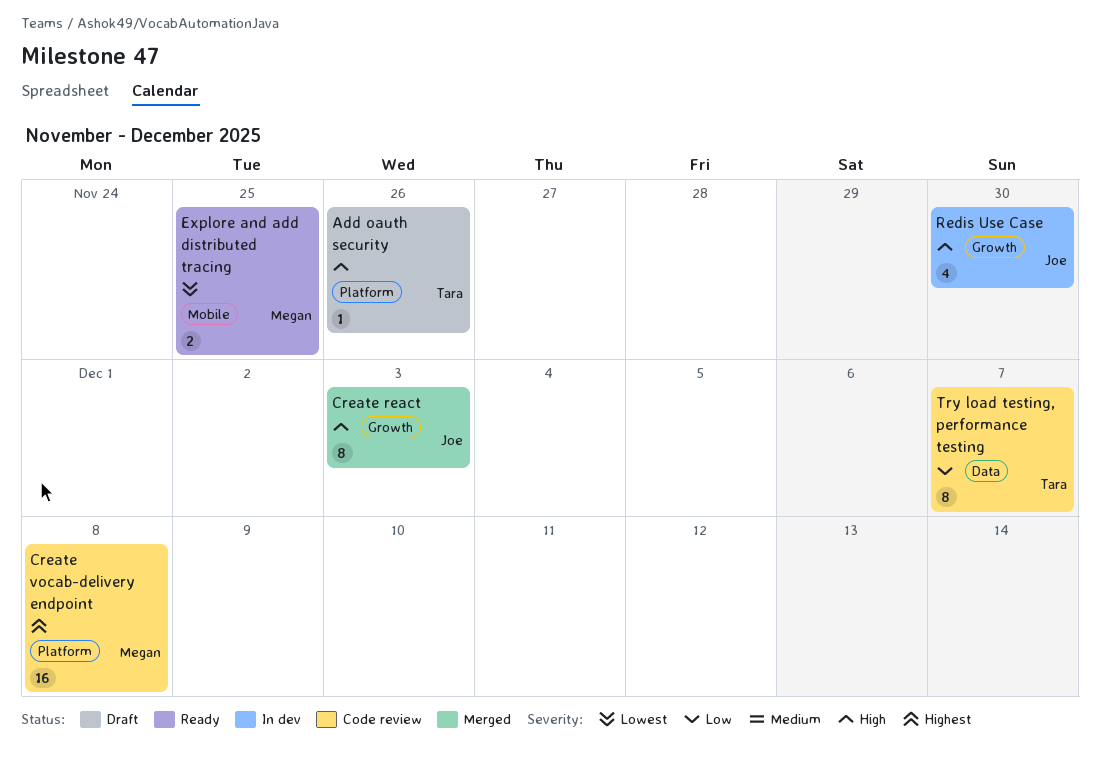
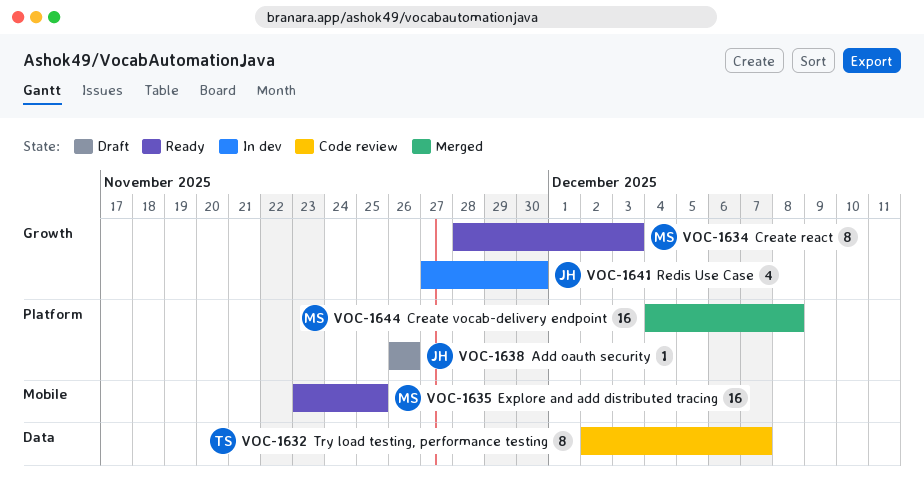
Add oauth security, owner: Tara -> Joe
Create react, status: Merged -> Ready
Create react, owner: Joe -> Megan
Create vocab-delivery endpoint, status: Code review -> Merged
Explore and add distributed tracing, estimate: 2 -> 16

